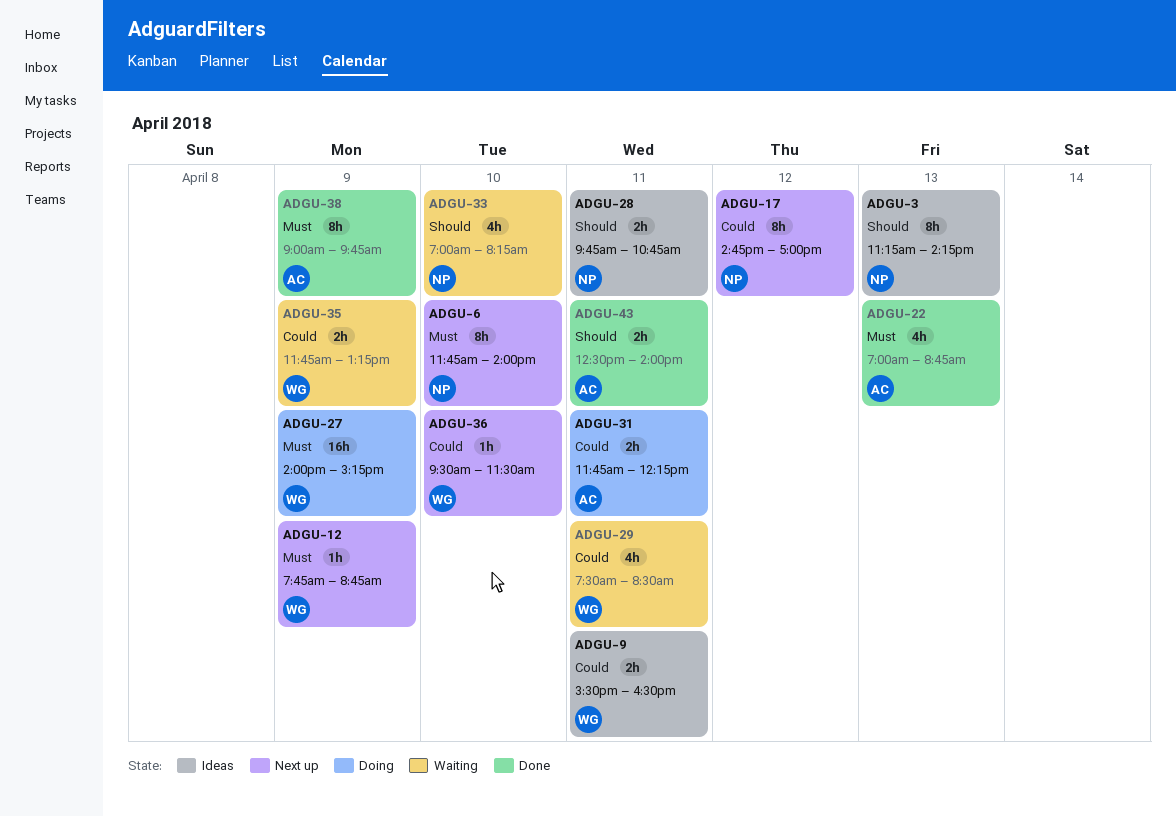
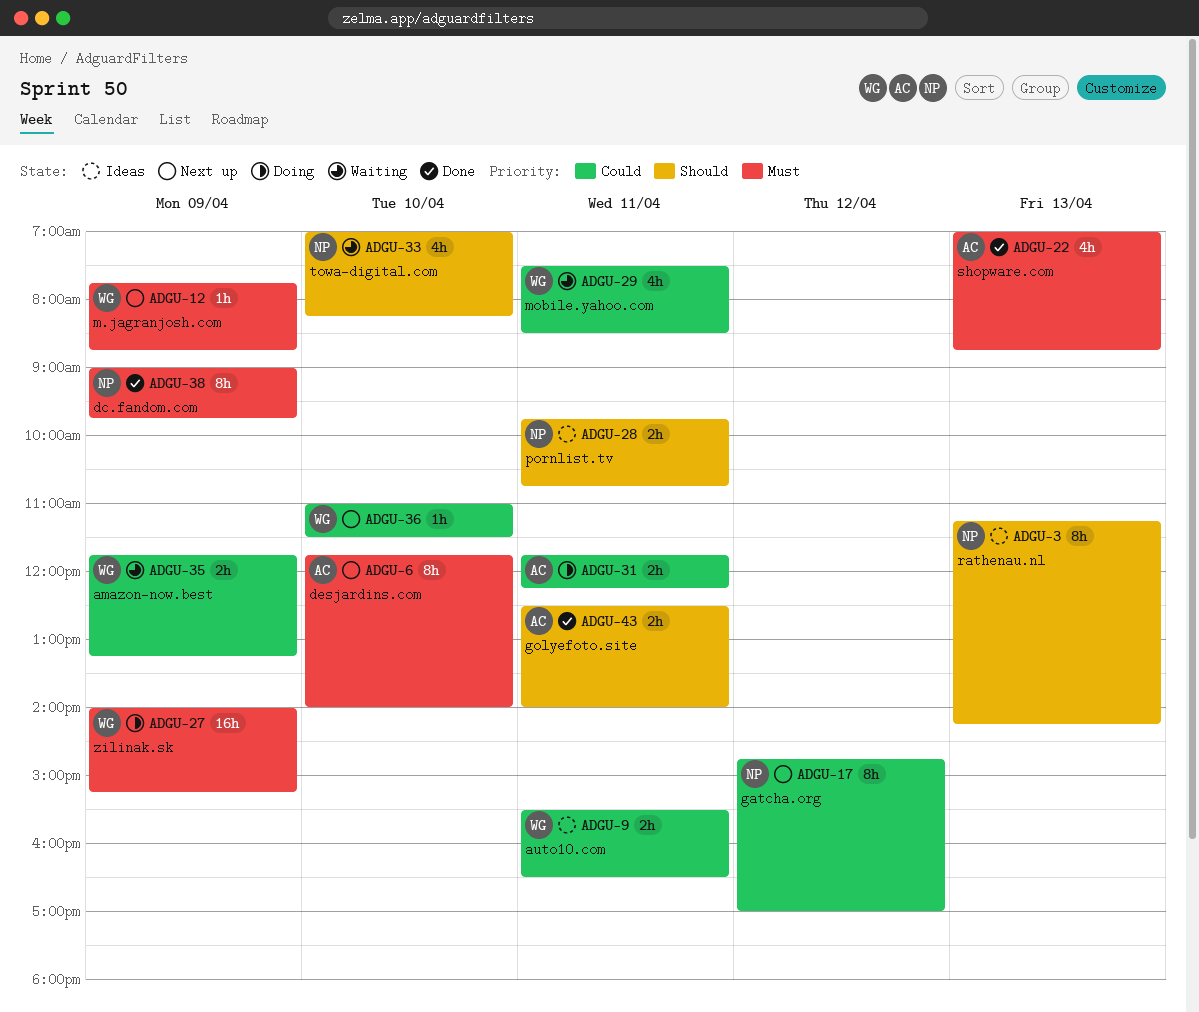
ADGU-6, owner: NP -> AC
ADGU-36, begins: 09:30 -> 11:00
ADGU-38, owner: AC -> NP

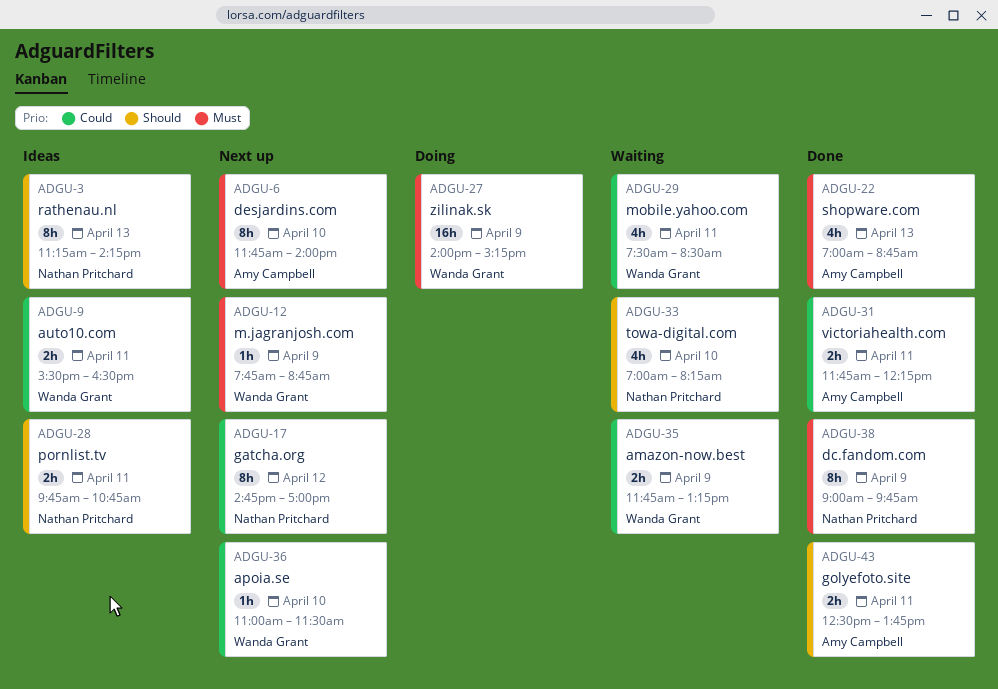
ADGU-31, status: Doing -> Done
ADGU-43, ends: 14:00 -> 13:45

